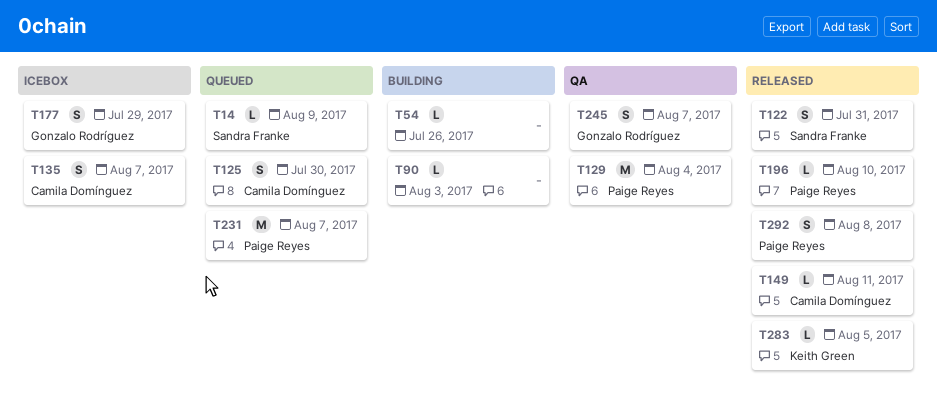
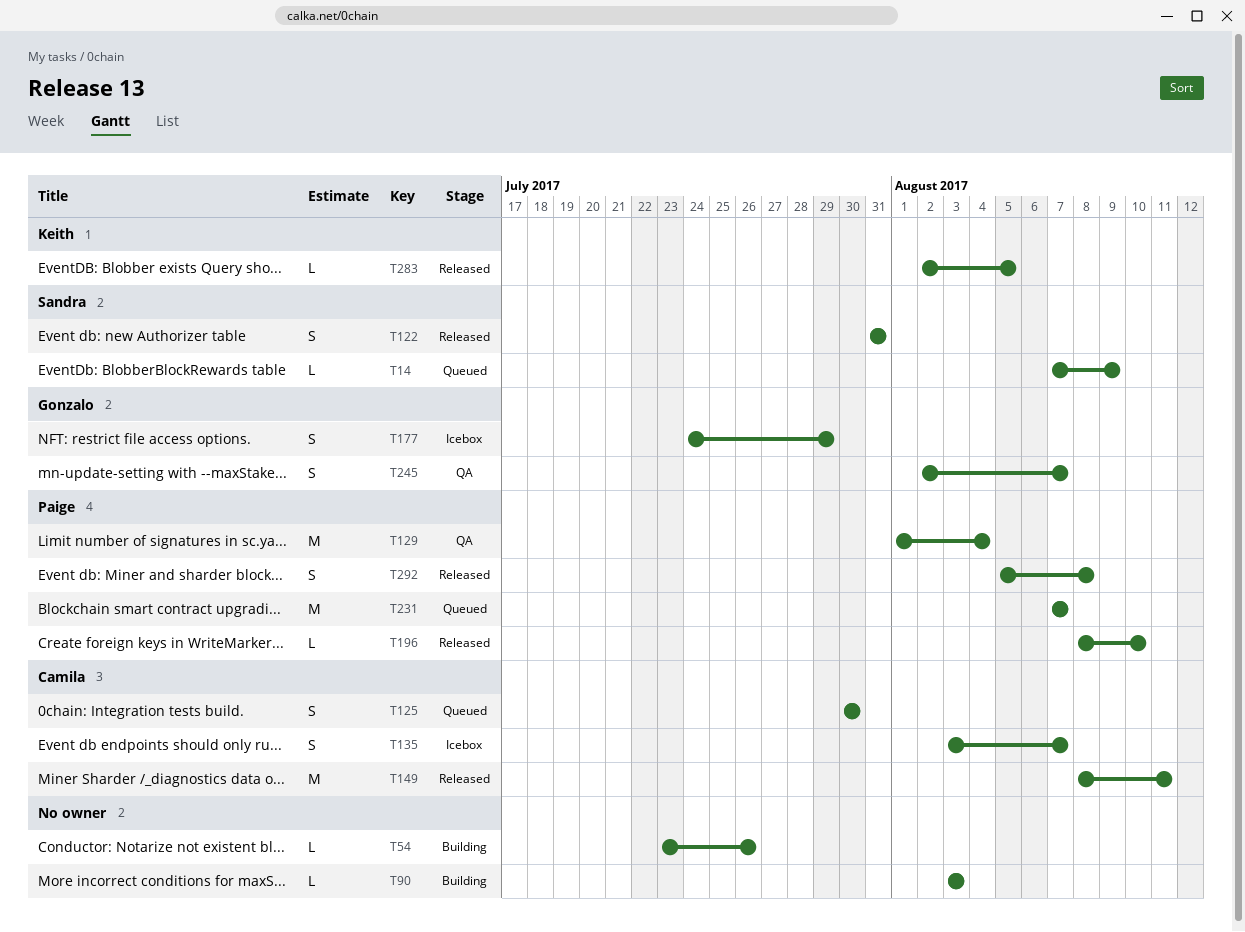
T149, estimate: L -> M

